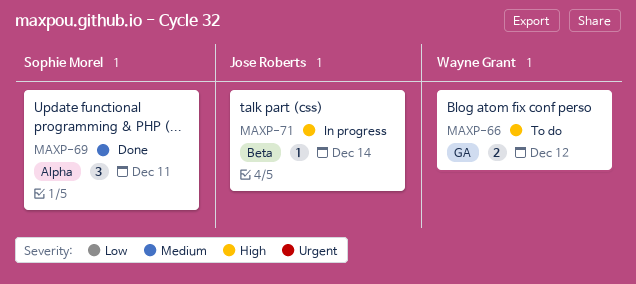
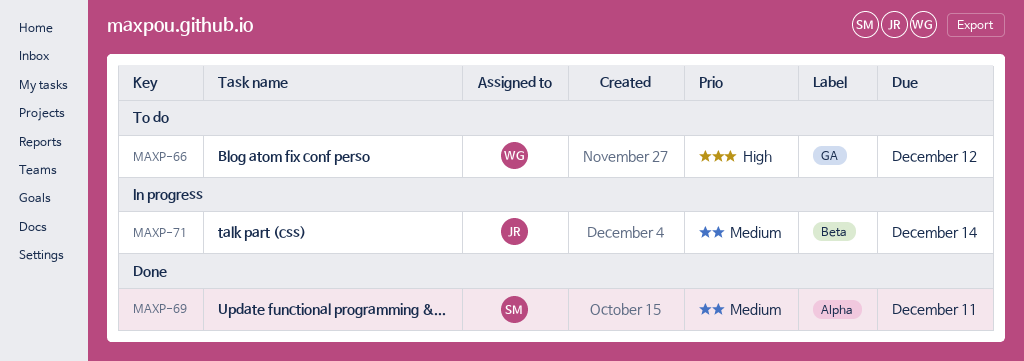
MAXP-71, priority: High -> Medium

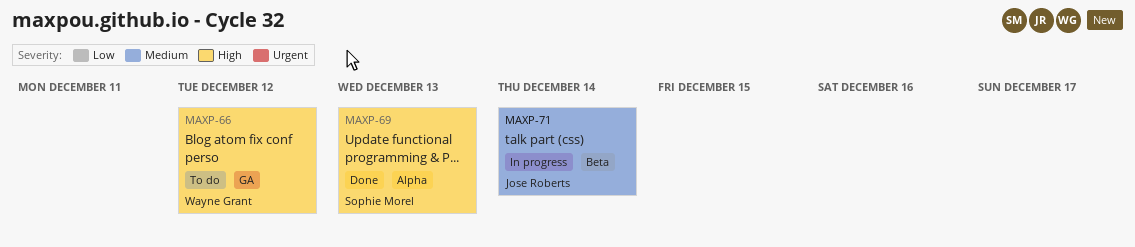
MAXP-69, priority: Medium -> High
MAXP-69, due: Dec 11 -> Dec 13

